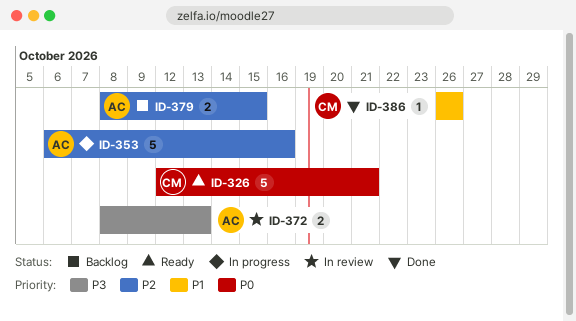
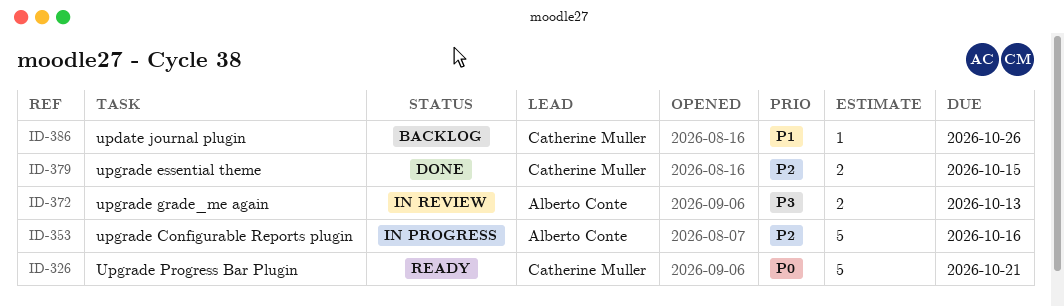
ID-379, status: Backlog -> Done
ID-379, owner: Alberto Conte -> Catherine Muller
ID-386, status: Done -> Backlog

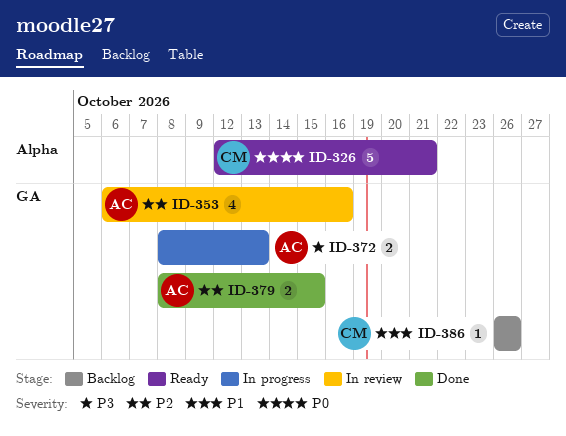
ID-353, status: In progress -> In review
ID-353, estimate: 5 -> 4
ID-372, status: In review -> In progress
ID-379, owner: Catherine Muller -> Alberto Conte

